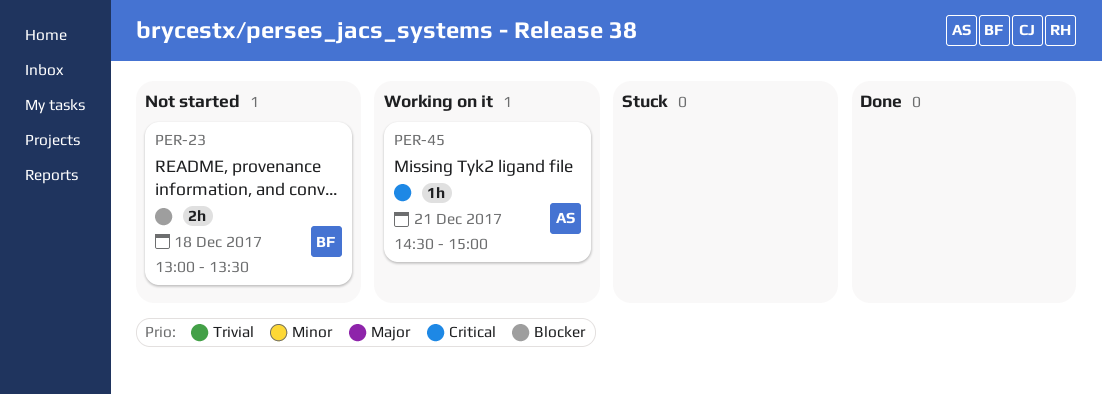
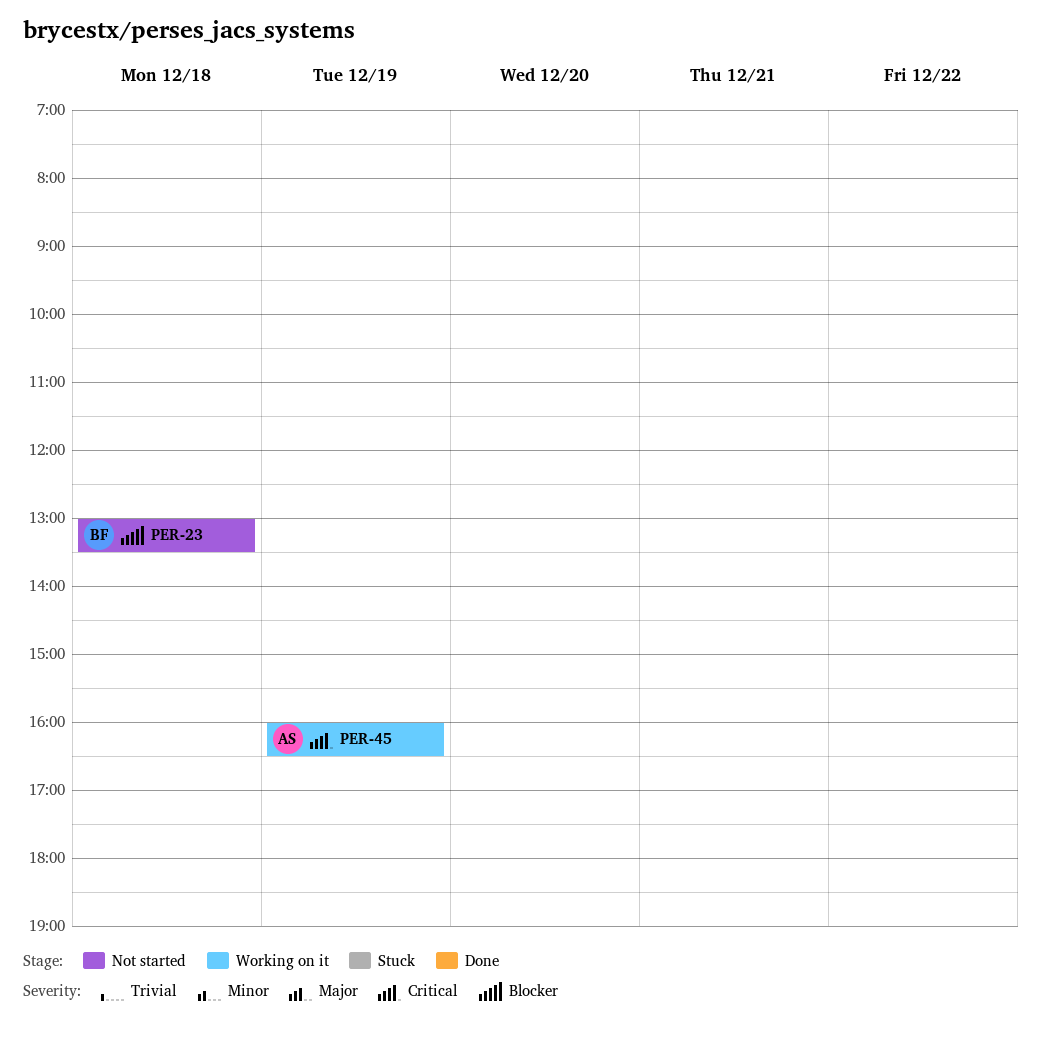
PER-45, day: Dec 21 -> Dec 19
PER-45, begins: 14:30 -> 16:00
PER-45, ends: 15:00 -> 16:30

